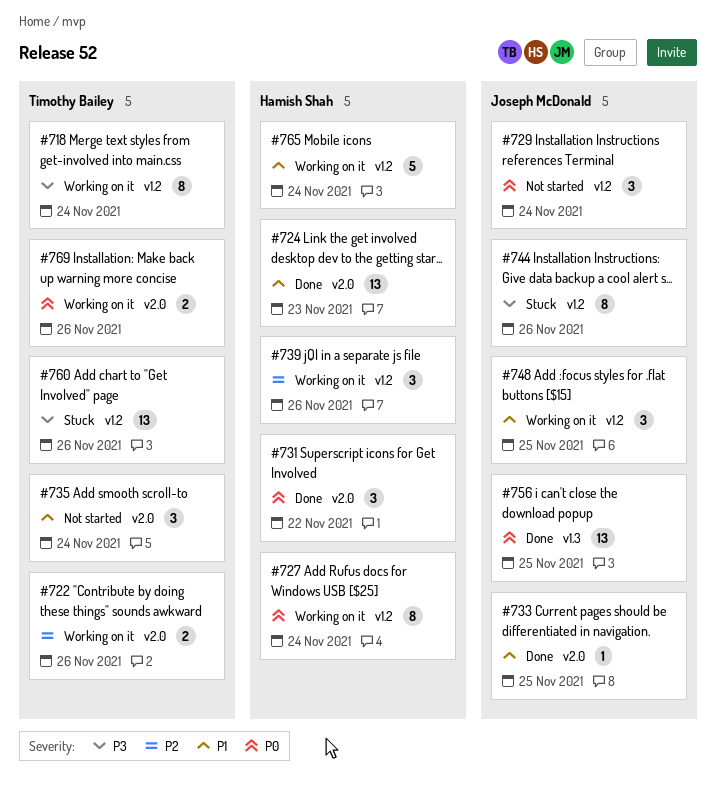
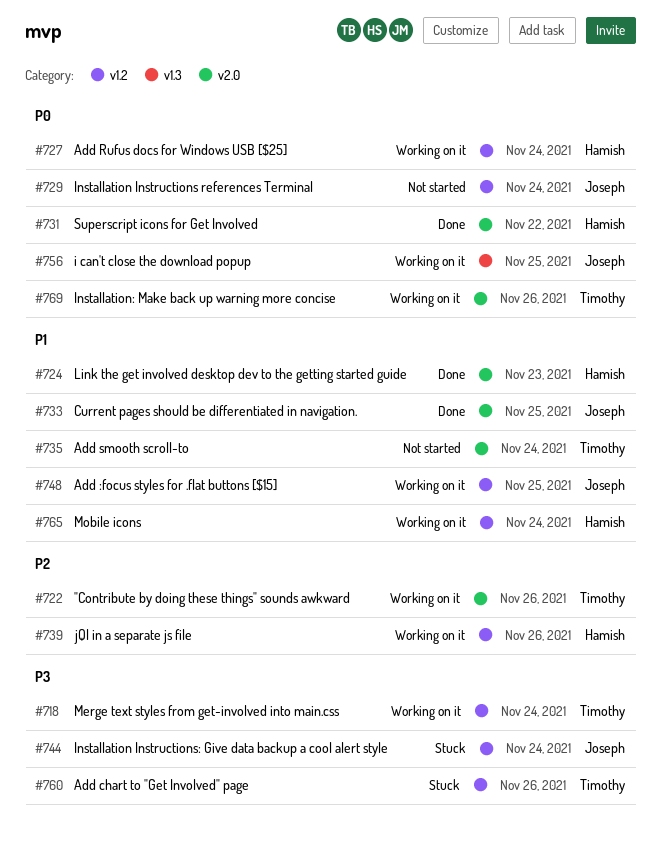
#744, due: Nov 26 -> Nov 24
#756, status: Done -> Working on it

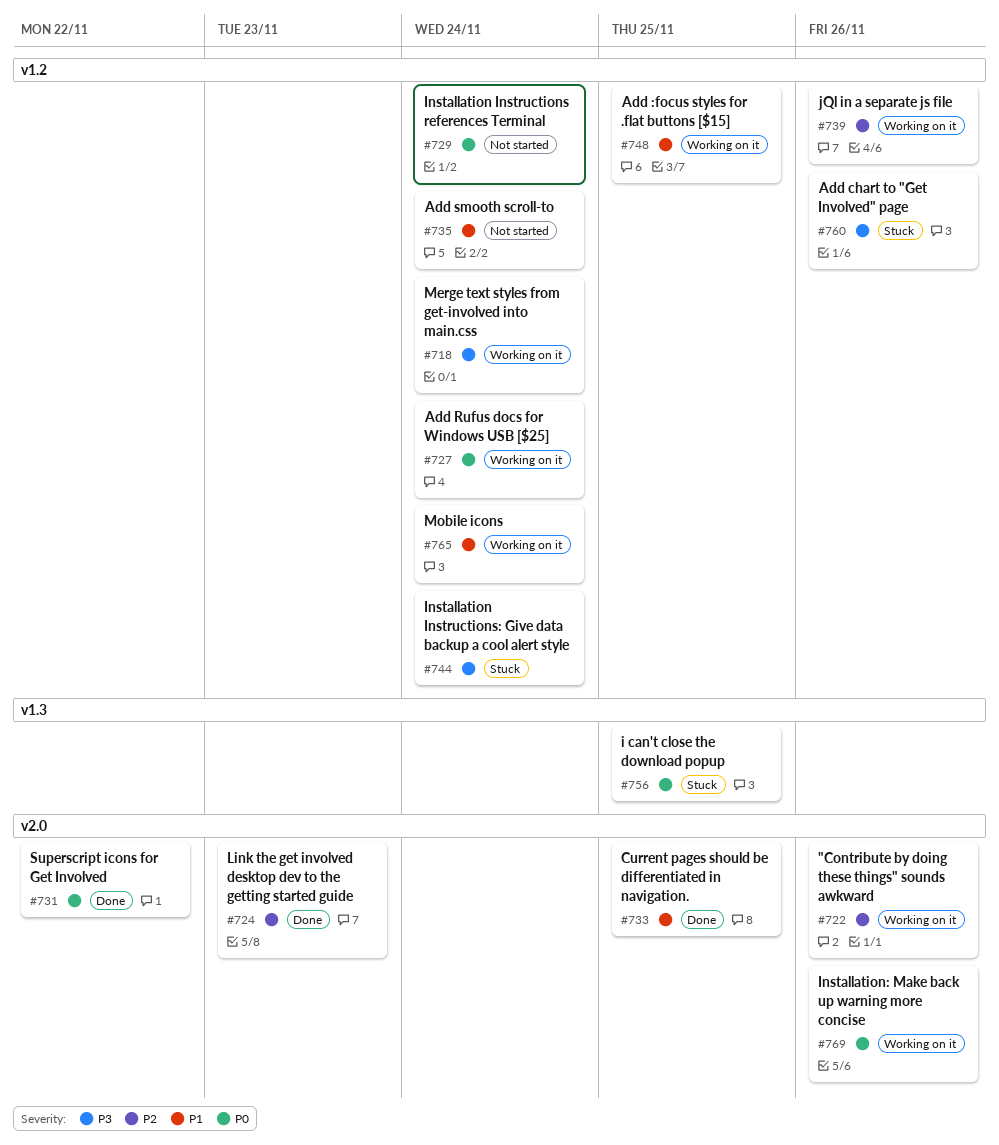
#724, priority: P1 -> P2
#735, label: v2.0 -> v1.2
#756, status: Working on it -> Stuck

